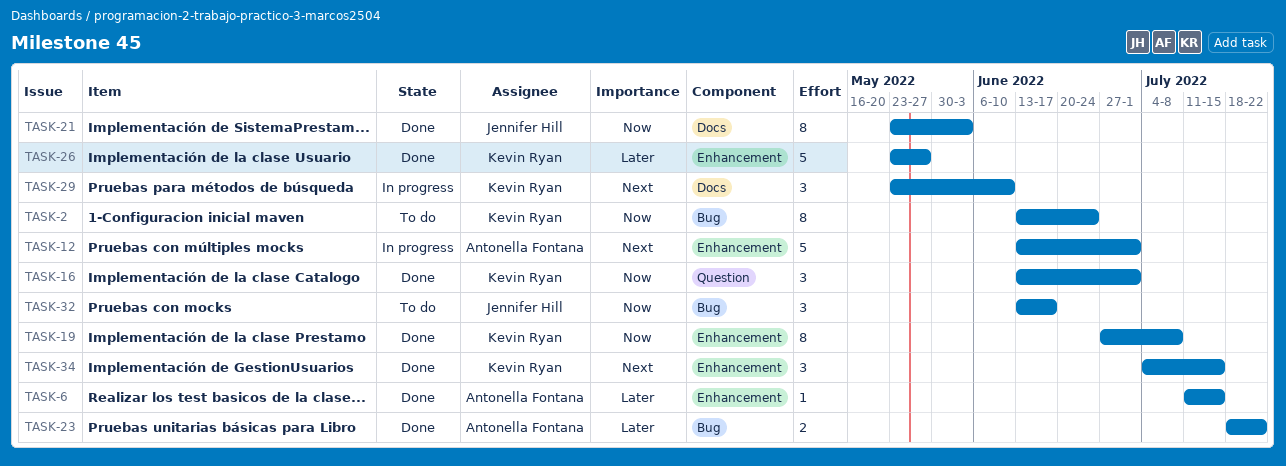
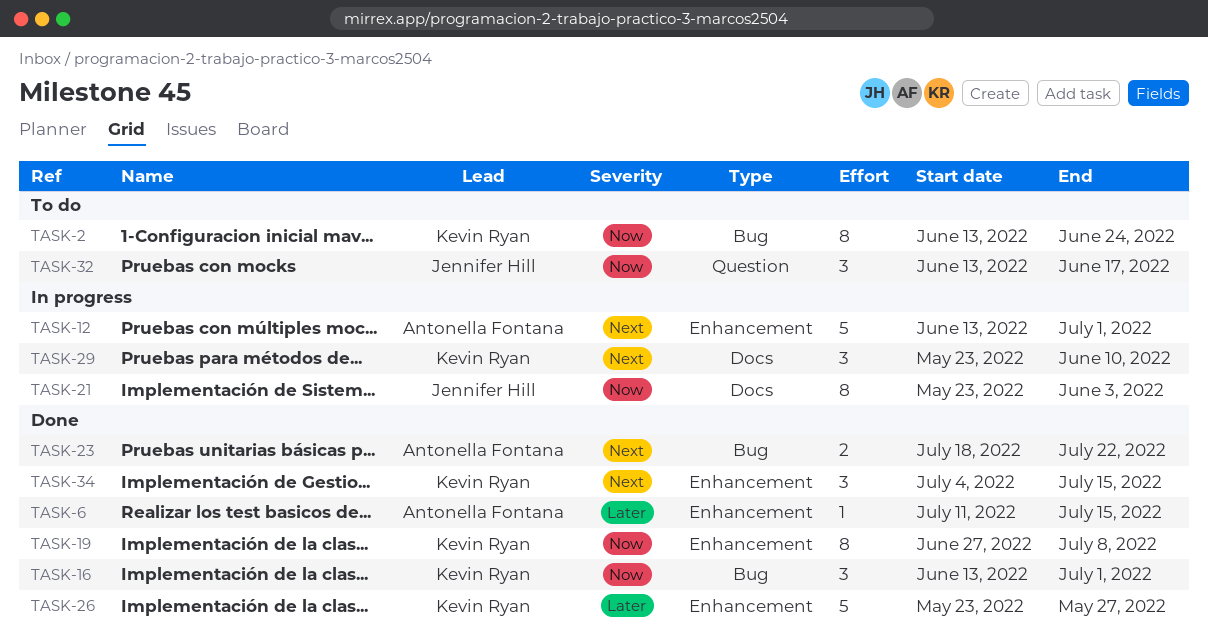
TASK-16, label: Question -> Bug
TASK-21, status: Done -> In progress
TASK-23, priority: Later -> Next
TASK-32, label: Bug -> Question

